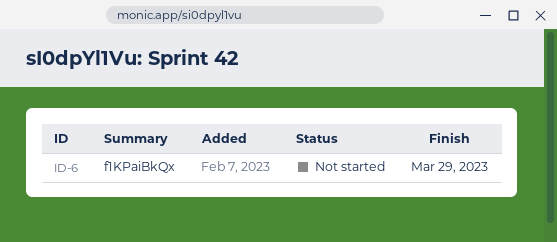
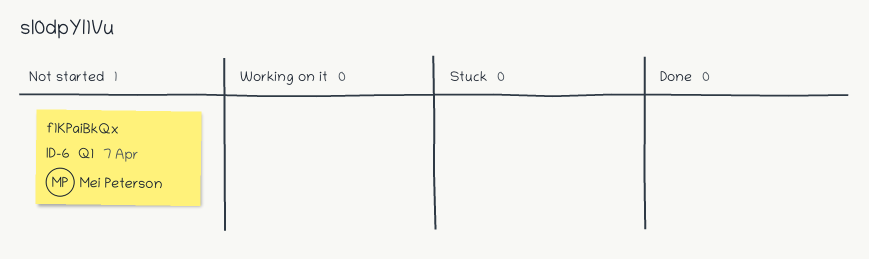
ID-6, due: Mar 29 -> Apr 7

